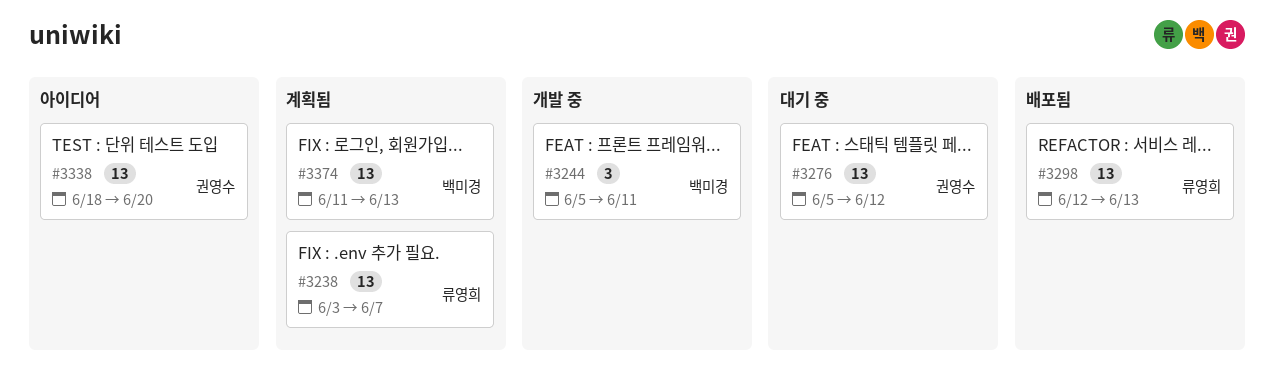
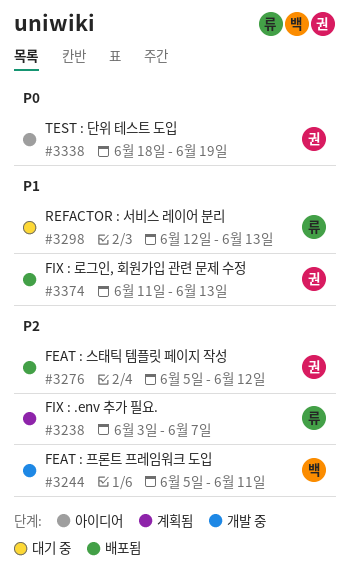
#3276, status: 대기 중 -> 배포됨
#3298, status: 배포됨 -> 대기 중
#3338, due: Jun 20 -> Jun 19
#3374, status: 계획됨 -> 배포됨
#3374, owner: 백미경 -> 권영수

